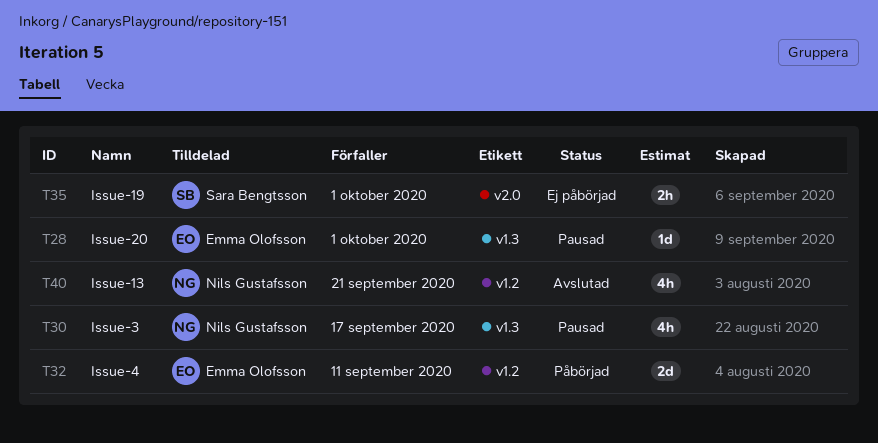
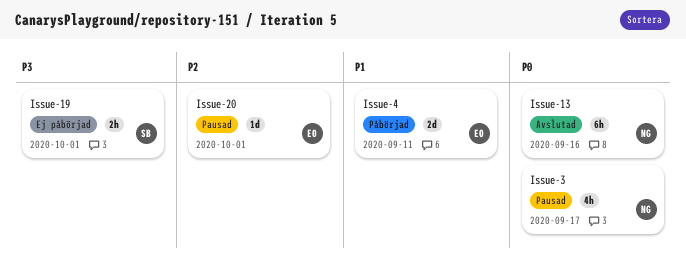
Issue-13, estimate: 4h -> 6h
Issue-13, due: Sep 21 -> Sep 16

